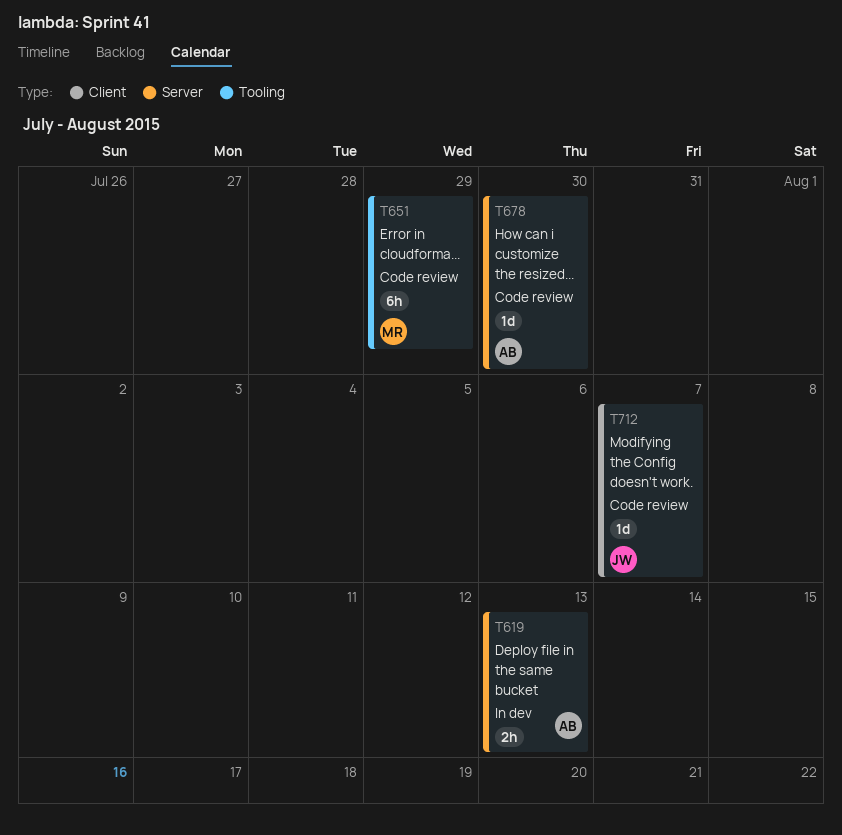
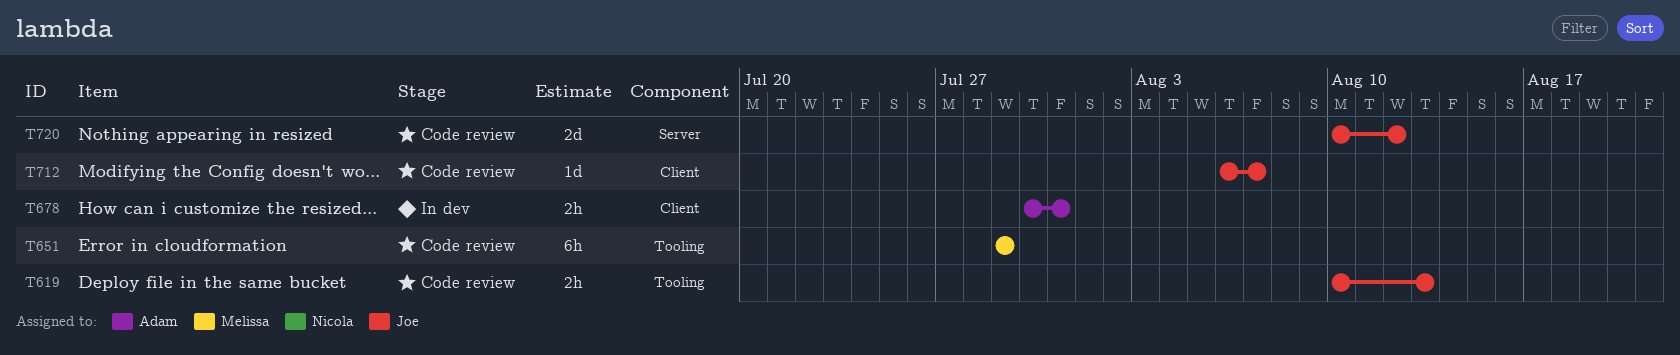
T619, status: In dev -> Code review
T619, owner: Adam -> Joe
T619, label: Server -> Tooling
T678, status: Code review -> In dev
T678, label: Server -> Client
T678, estimate: 1d -> 2h
T678, due: Jul 30 -> Jul 31
T720: none -> present

